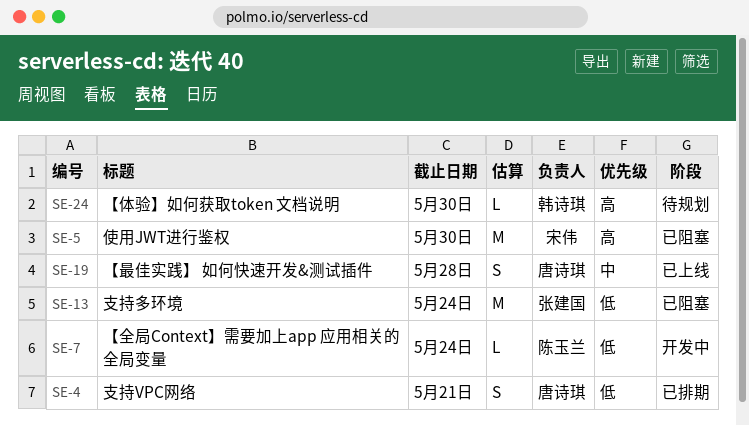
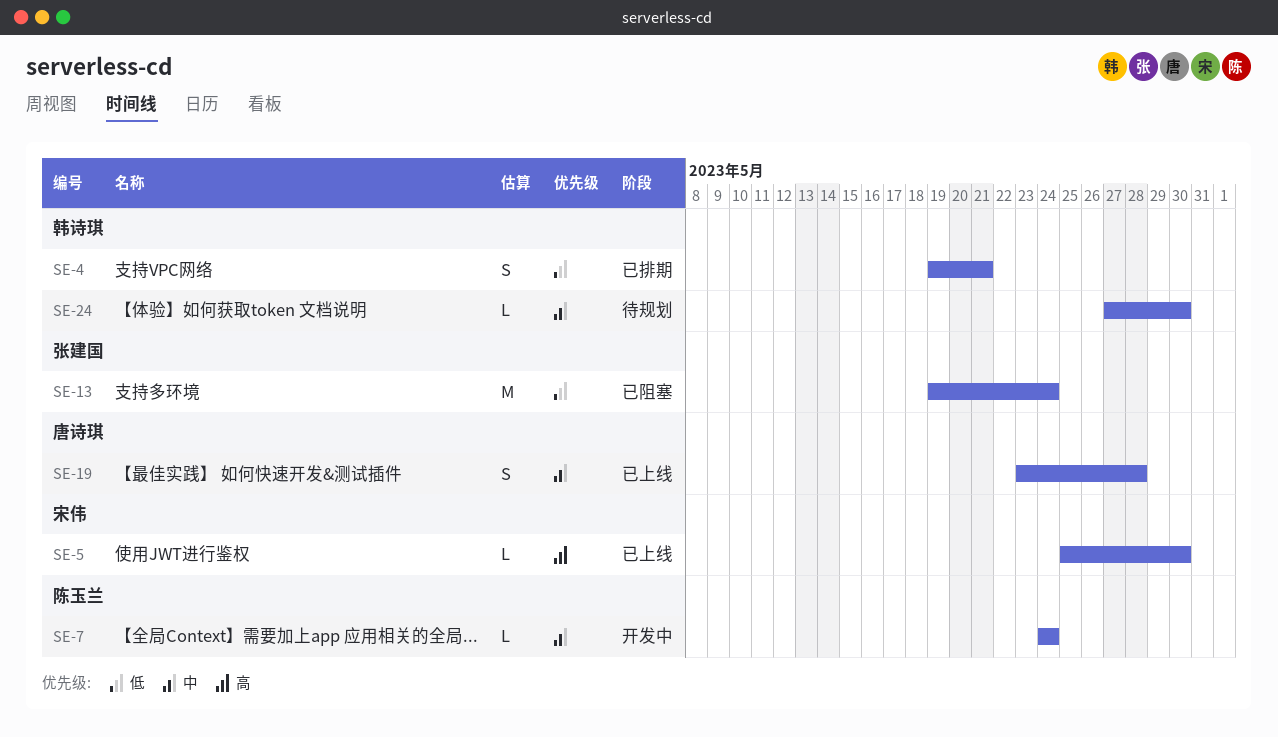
SE-4, owner: 唐诗琪 -> 韩诗琪
SE-5, status: 已阻塞 -> 已上线
SE-5, estimate: M -> L
SE-7, priority: 低 -> 中
SE-24, priority: 高 -> 中

